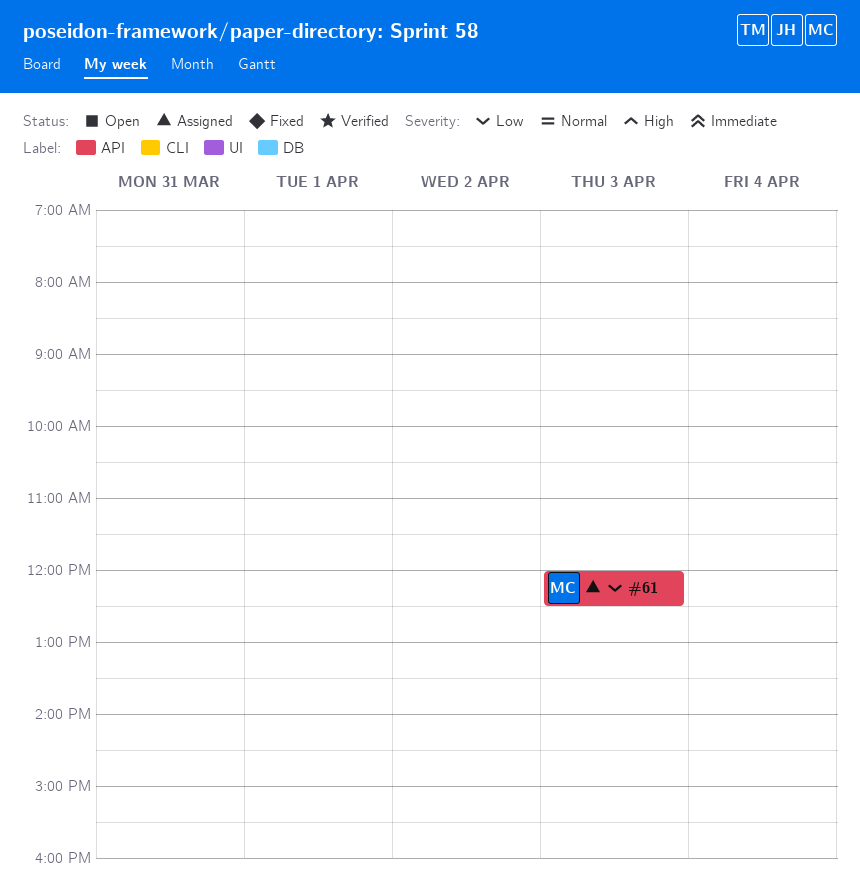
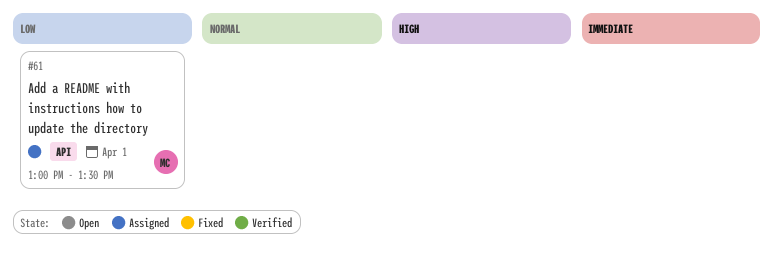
#61, day: Apr 3 -> Apr 1
#61, begins: 12:00 -> 13:00
#61, ends: 12:30 -> 13:30

